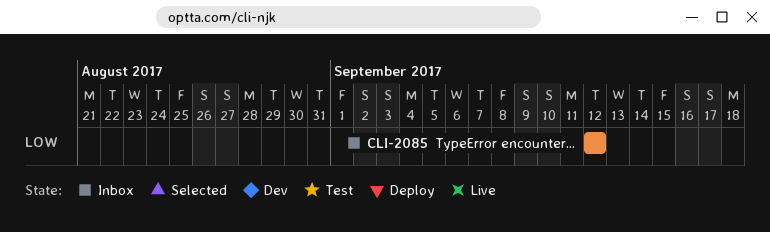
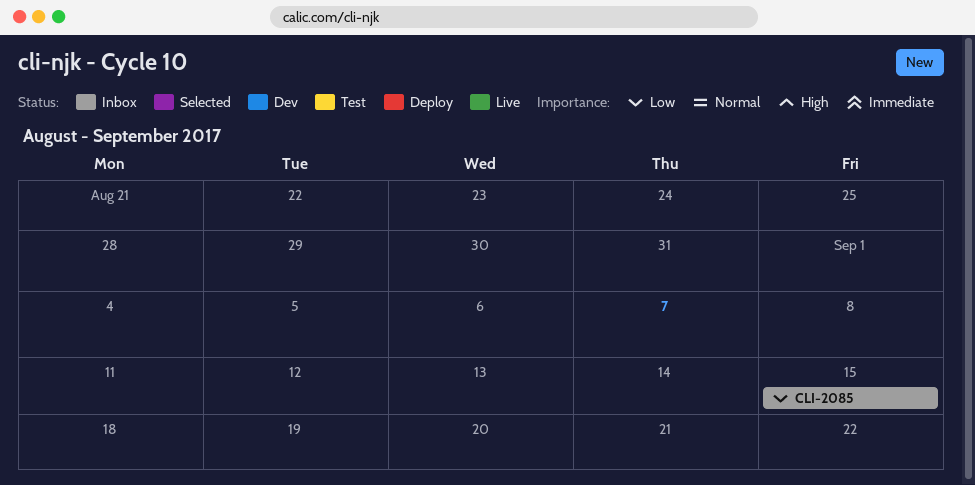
CLI-2085, start: Sep 12 -> Sep 15
CLI-2085, due: Sep 12 -> Sep 15

